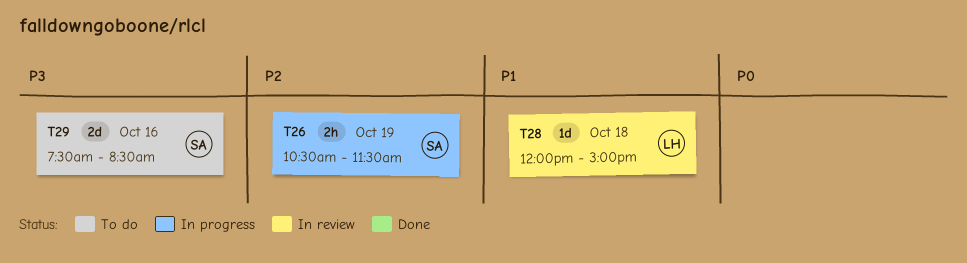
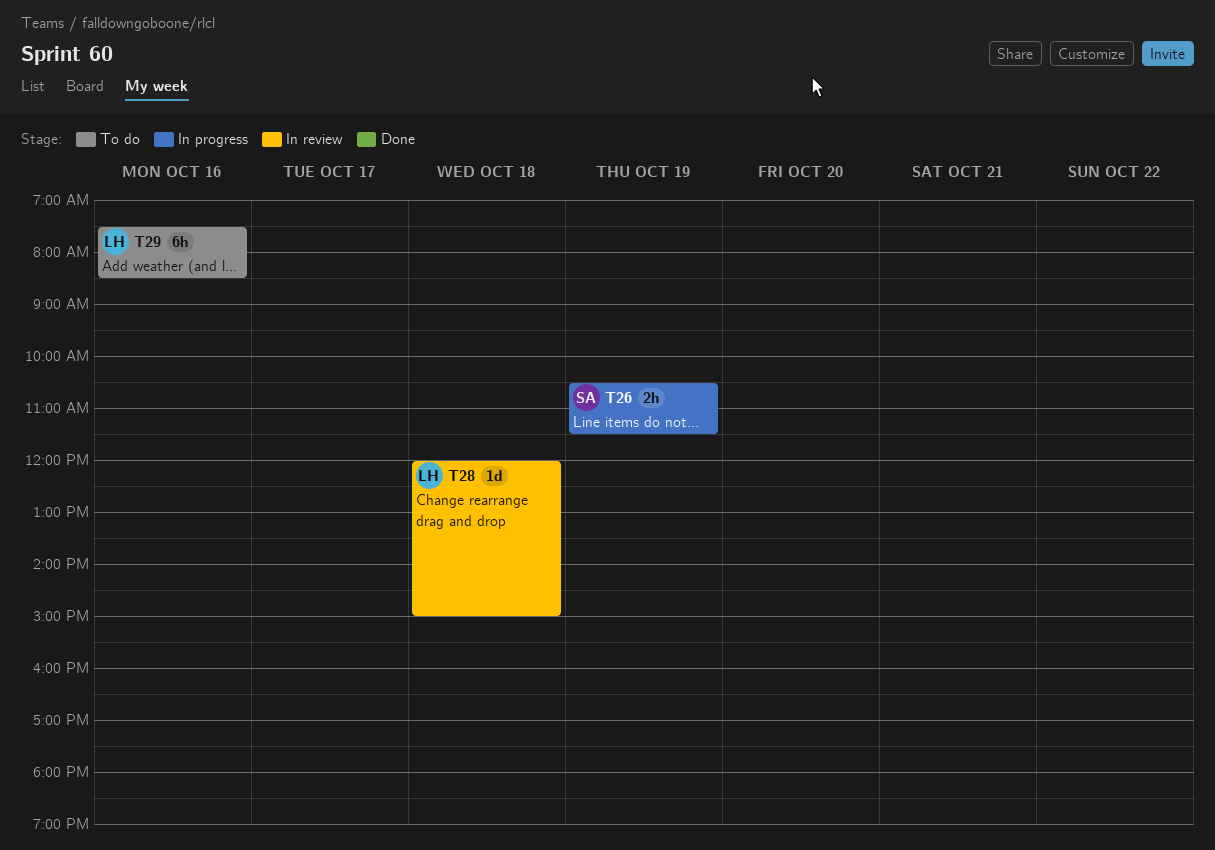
T29, owner: SA -> LH
T29, estimate: 2d -> 6h

